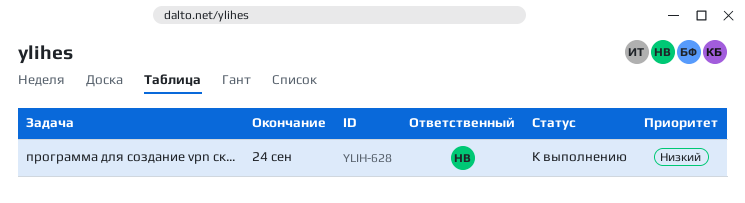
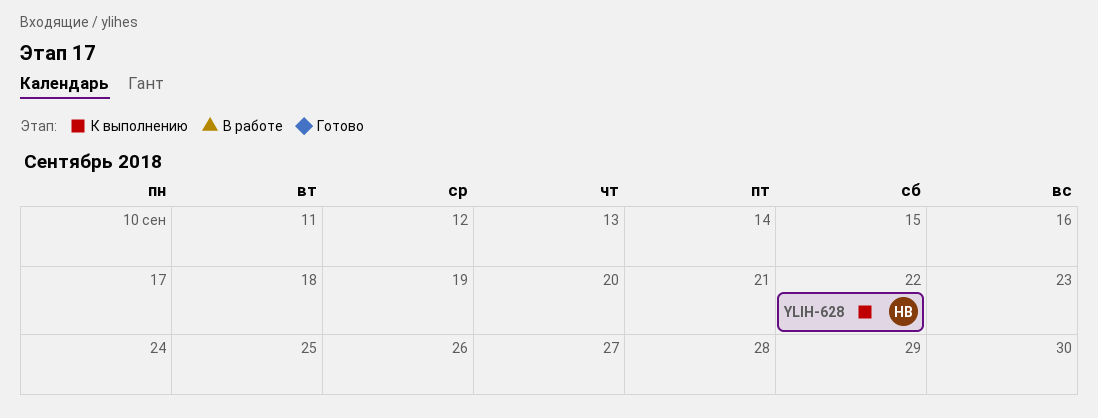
YLIH-628, due: Sep 24 -> Sep 22

